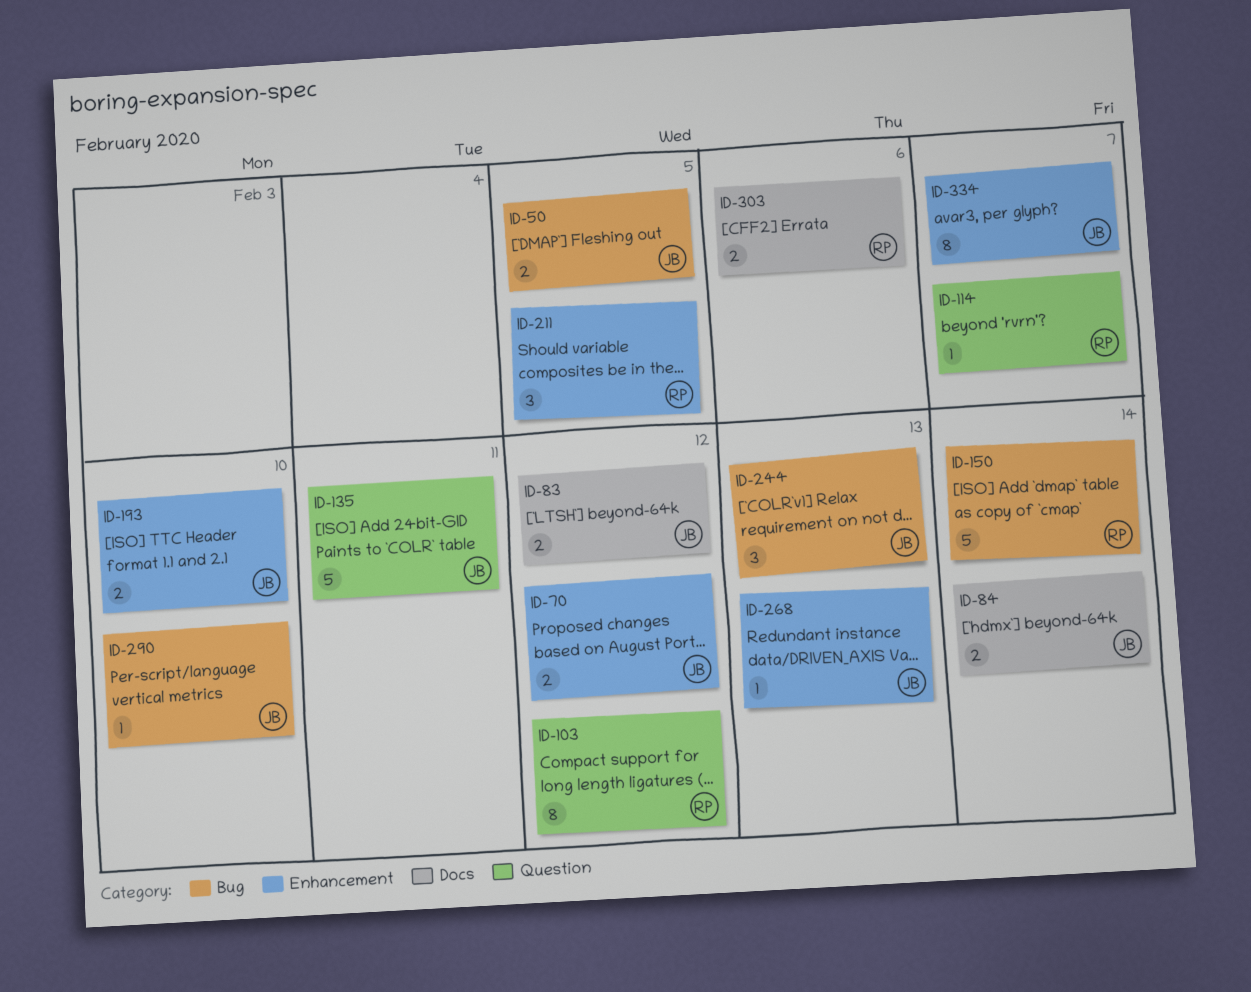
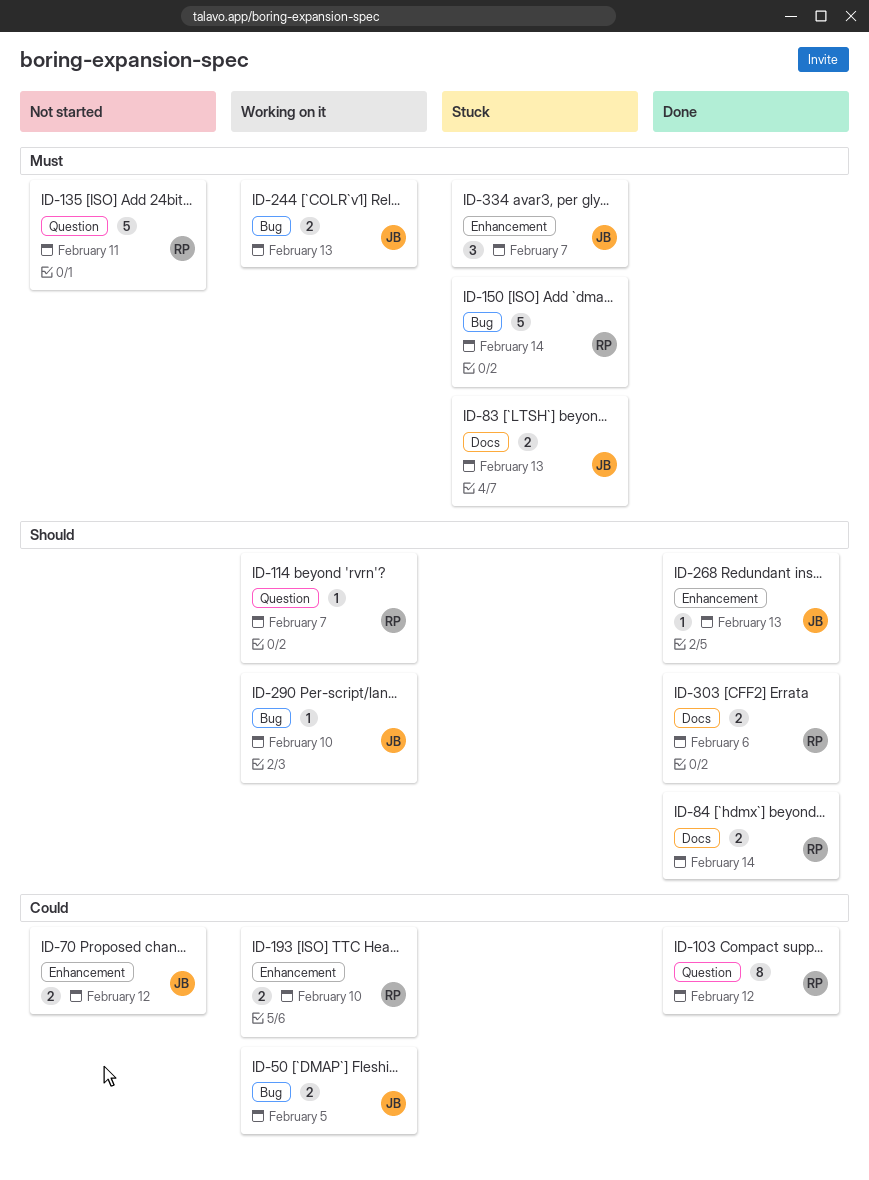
ID-83, due: Feb 12 -> Feb 13
ID-84, owner: JB -> RP
ID-135, owner: JB -> RP
ID-193, owner: JB -> RP
ID-211: present -> none
ID-244, estimate: 3 -> 2
ID-334, estimate: 8 -> 3

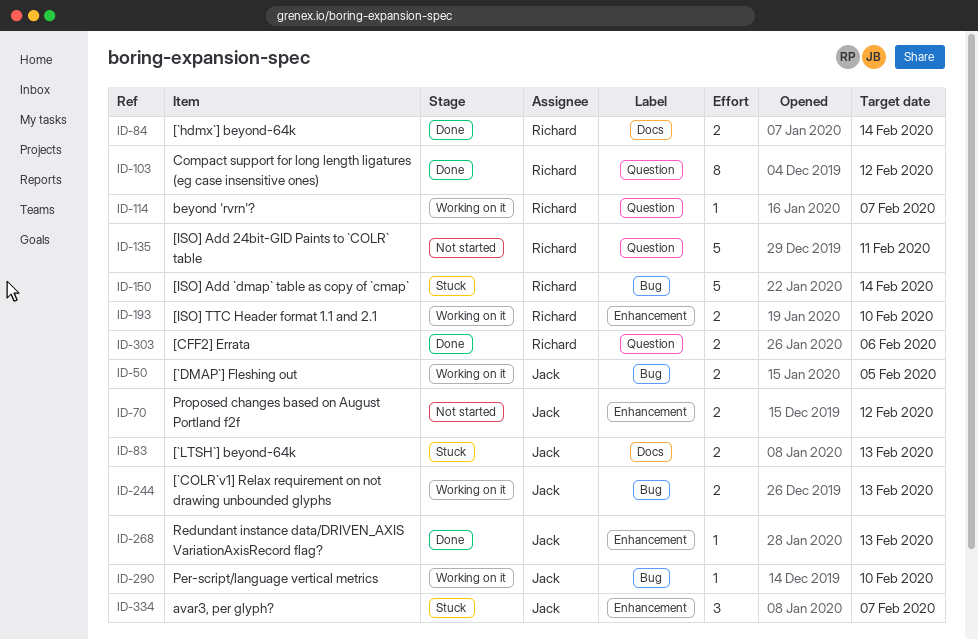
ID-303, label: Docs -> Question

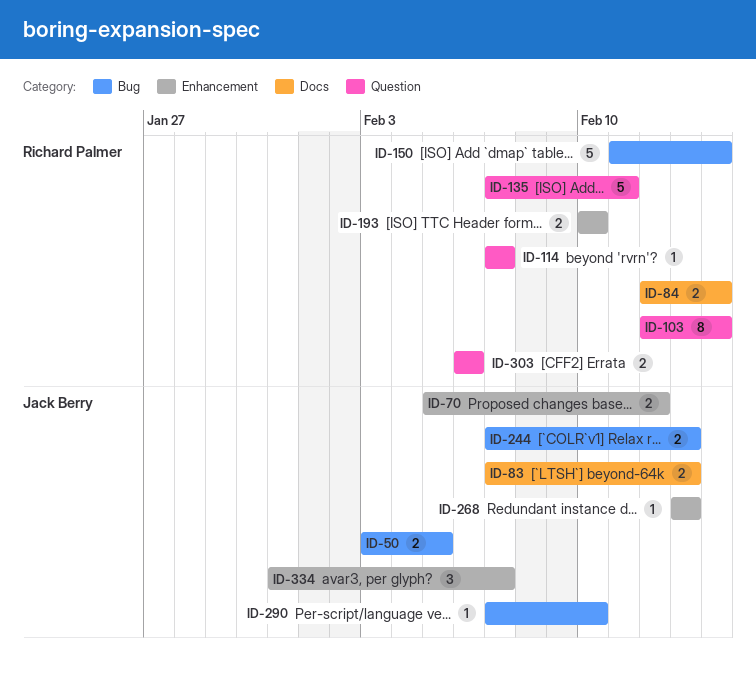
ID-103, due: Feb 12 -> Feb 14

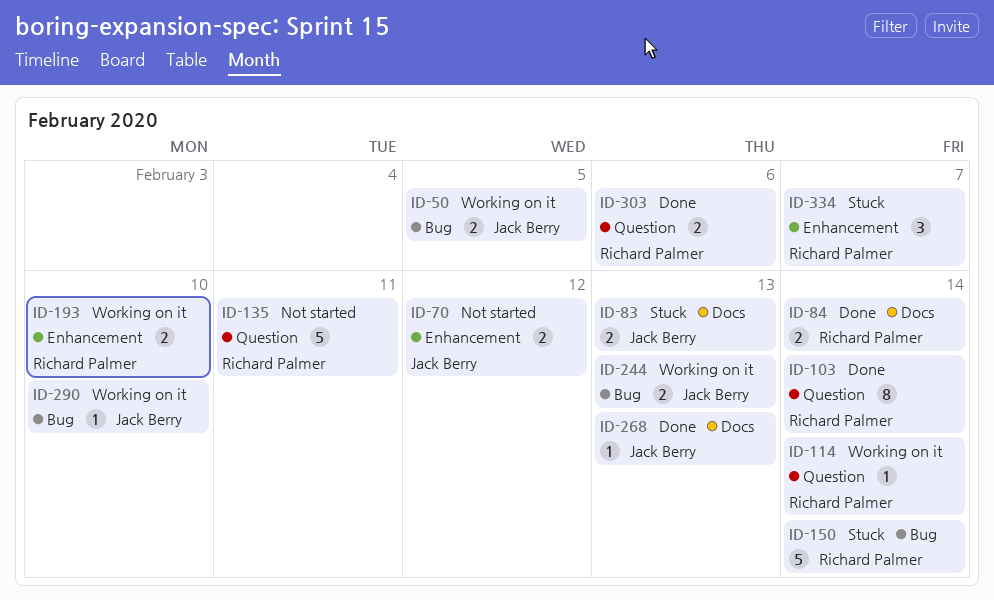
ID-114, due: Feb 7 -> Feb 14
ID-268, label: Enhancement -> Docs
ID-334, owner: Jack Berry -> Richard Palmer

